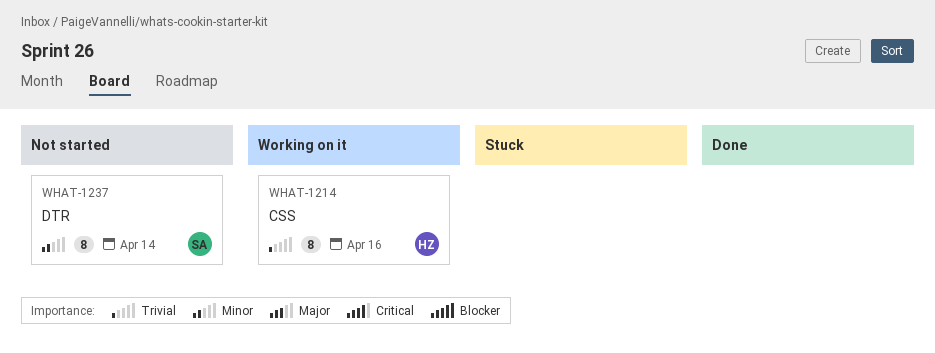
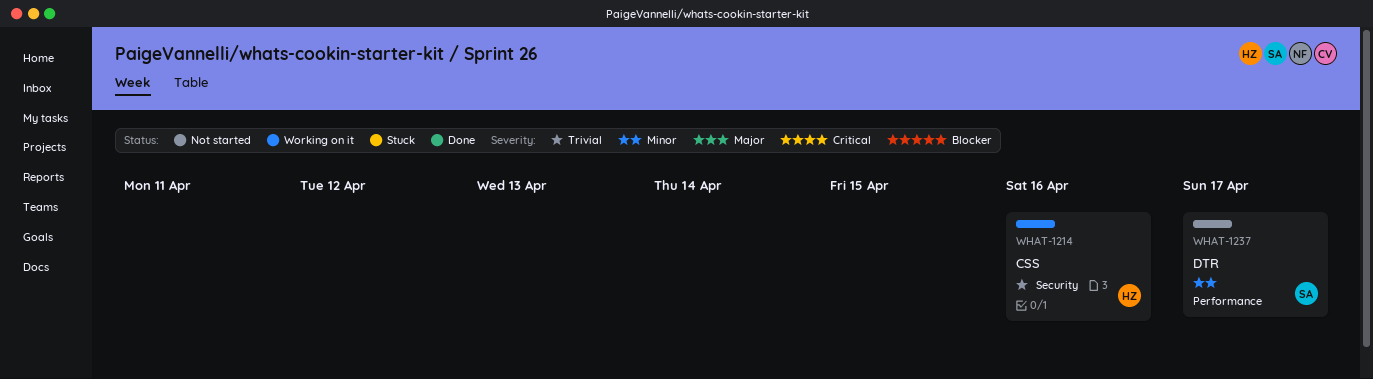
WHAT-1237, due: Apr 14 -> Apr 17

